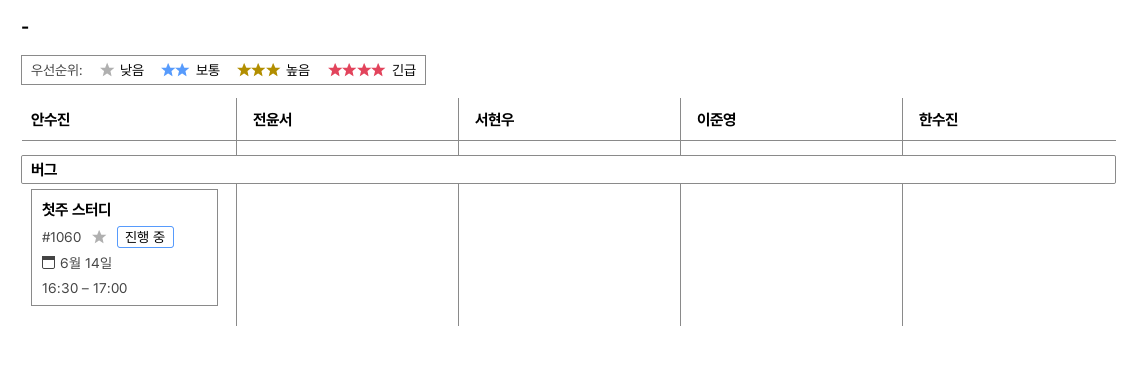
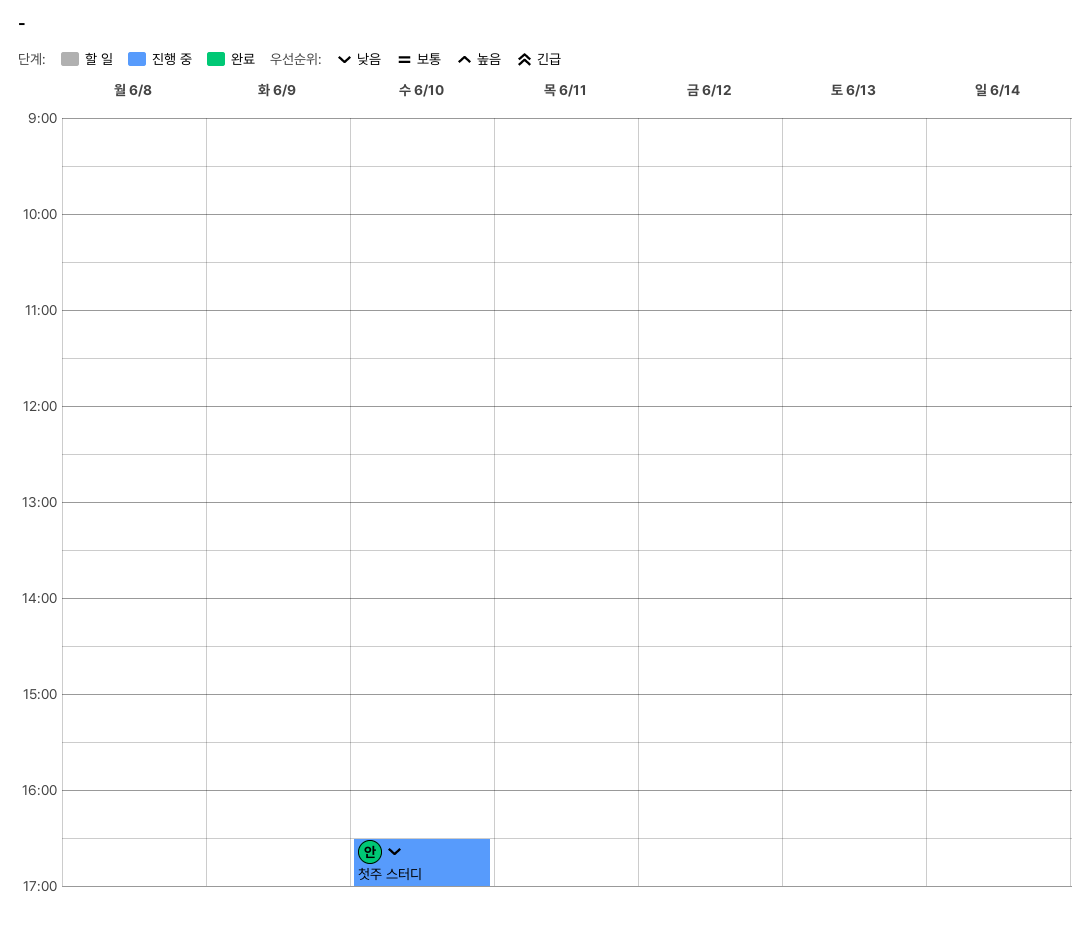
첫주 스터디, day: Jun 14 -> Jun 10

